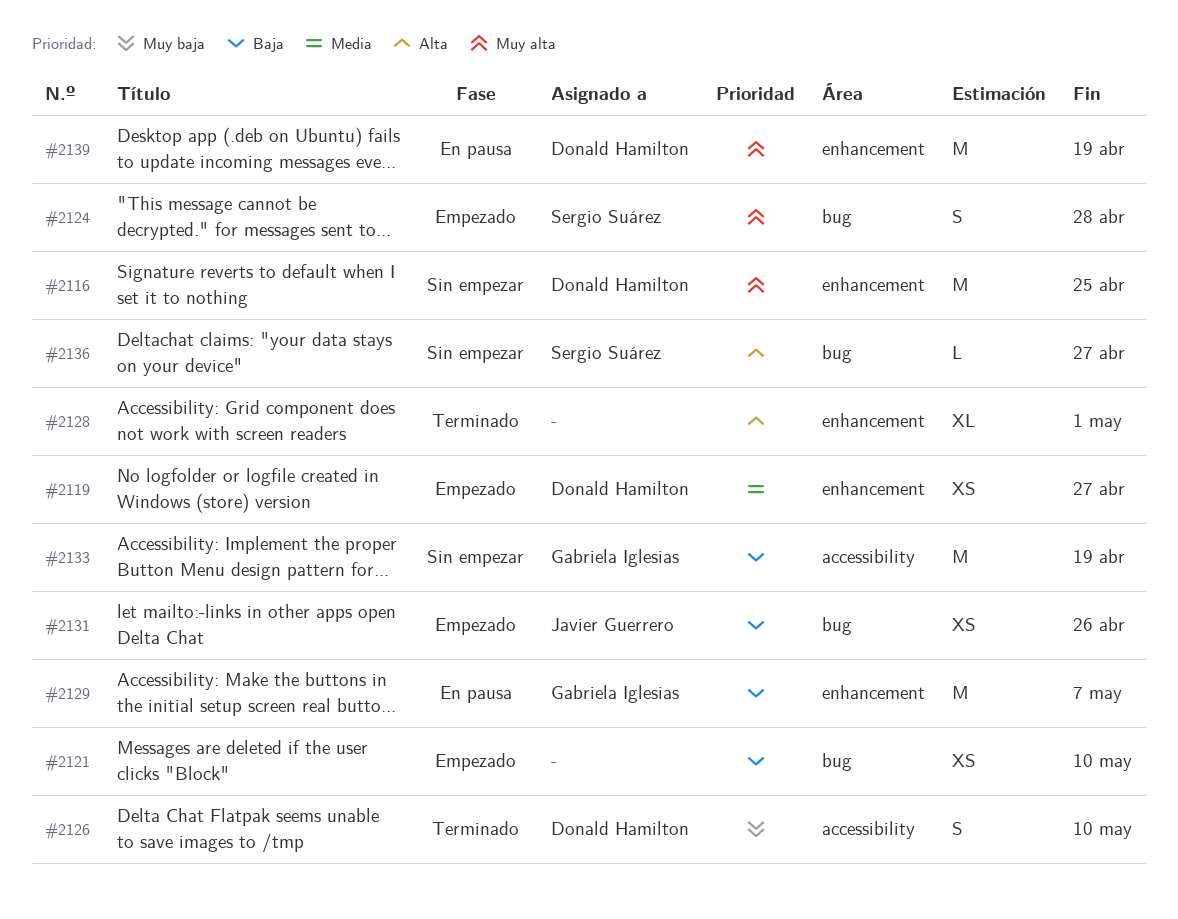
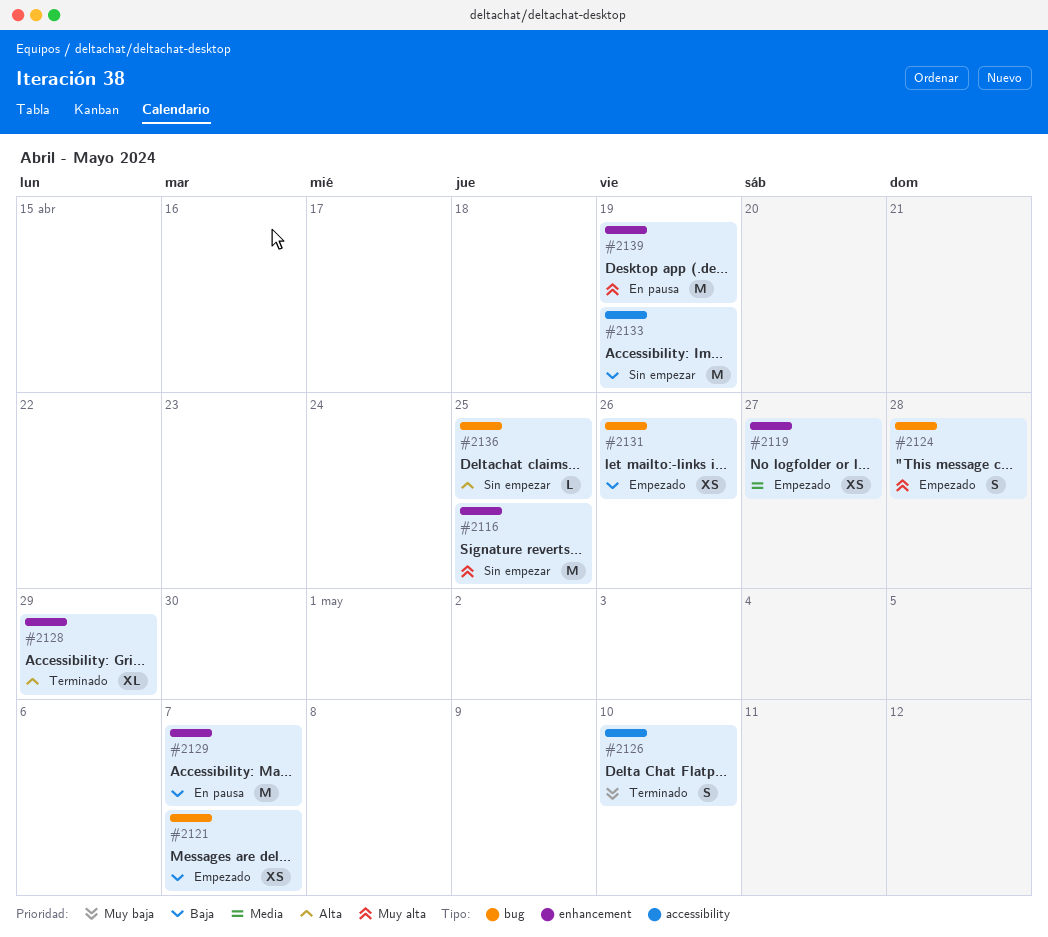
#2121, due: May 10 -> May 7
#2128, due: May 1 -> Apr 29
#2136, due: Apr 27 -> Apr 25

